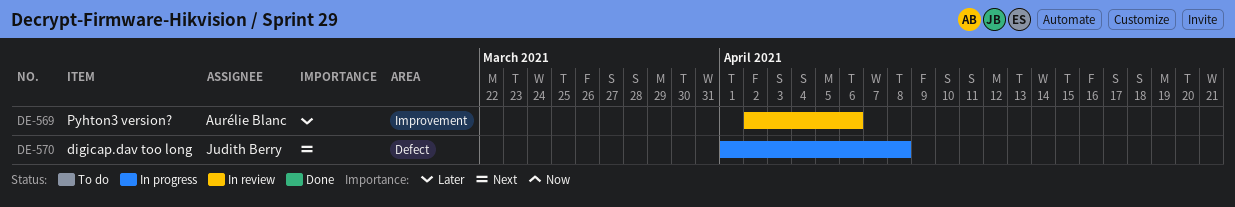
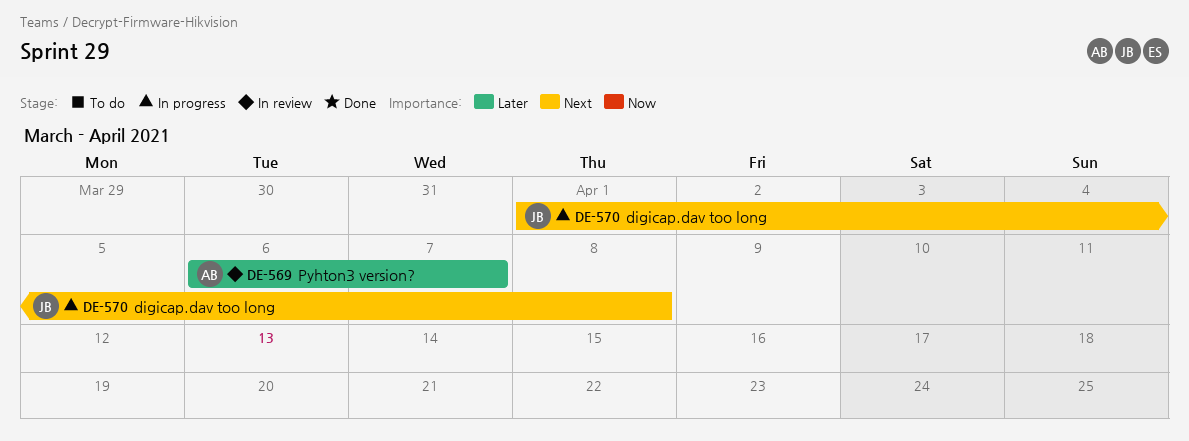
DE-569, start: Apr 2 -> Apr 6
DE-569, due: Apr 6 -> Apr 7

